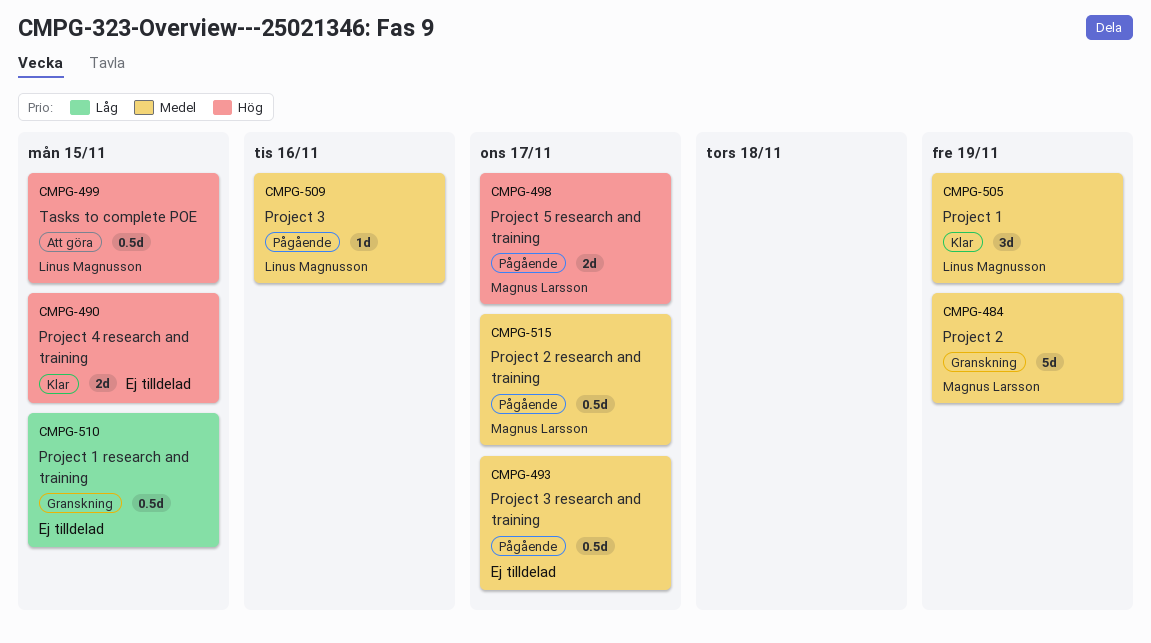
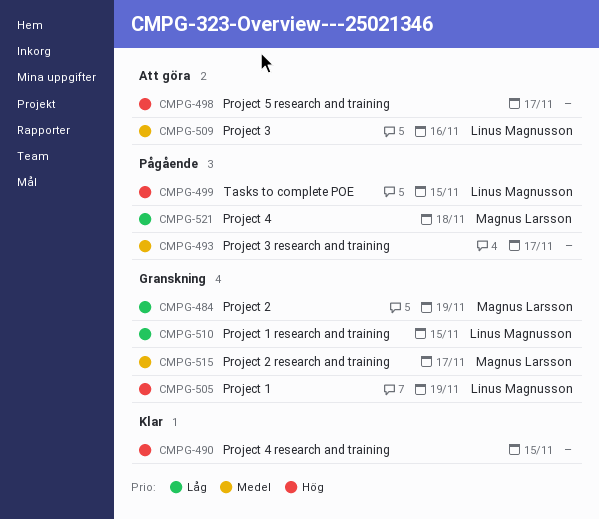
CMPG-484, priority: Medel -> Låg
CMPG-498, status: Pågående -> Att göra
CMPG-498, owner: Magnus Larsson -> none
CMPG-499, status: Att göra -> Pågående
CMPG-505, status: Klar -> Granskning
CMPG-505, priority: Medel -> Hög
CMPG-509, status: Pågående -> Att göra
CMPG-510, owner: none -> Linus Magnusson
CMPG-515, status: Pågående -> Granskning
CMPG-521: none -> present

